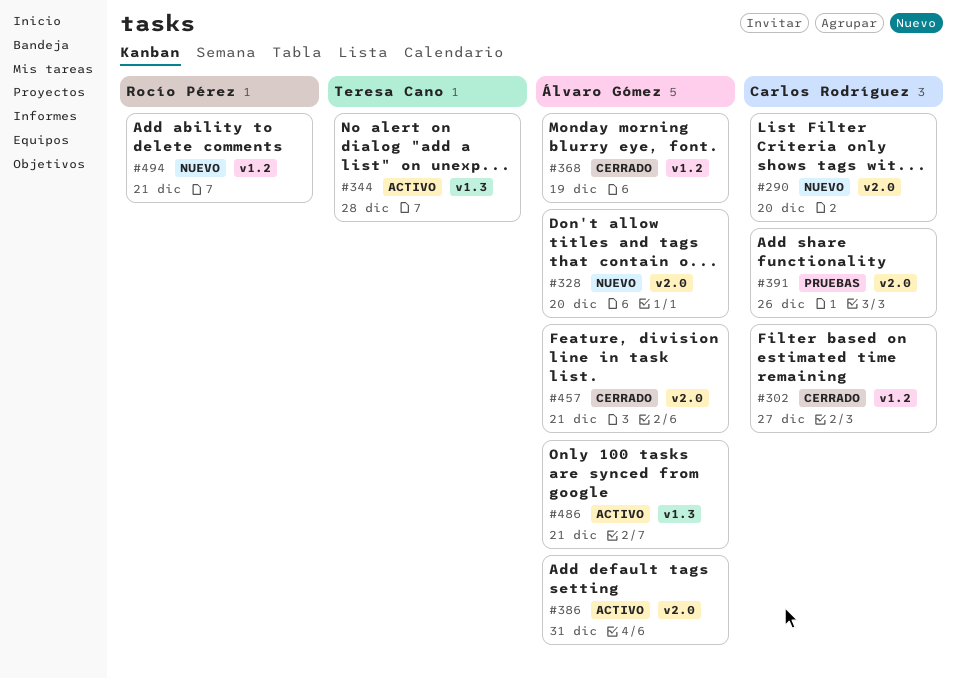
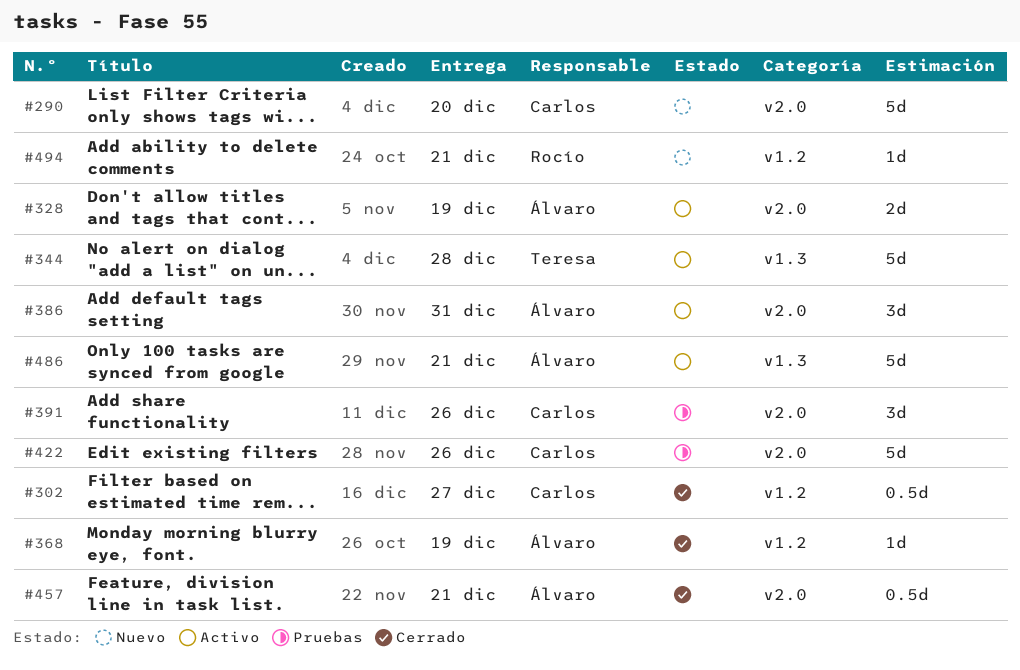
#328, status: Nuevo -> Activo
#328, due: Dec 20 -> Dec 19
#422: none -> present

